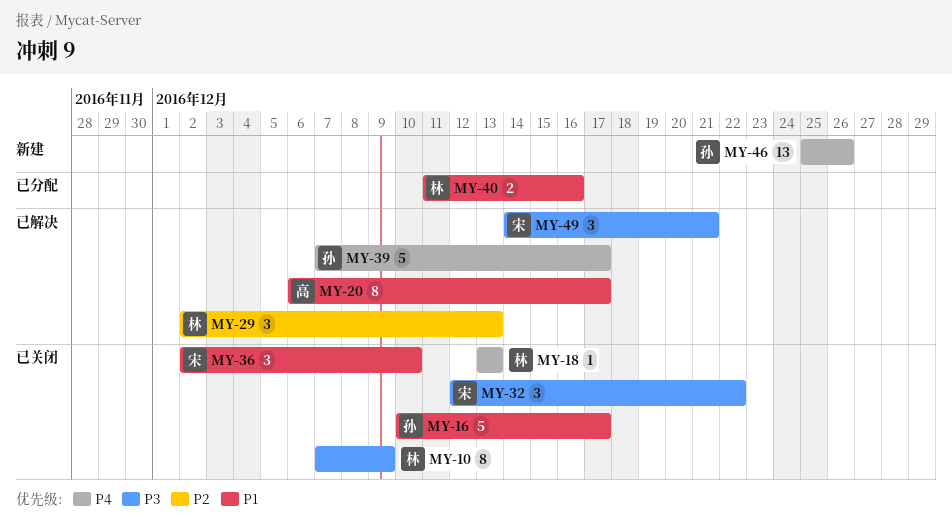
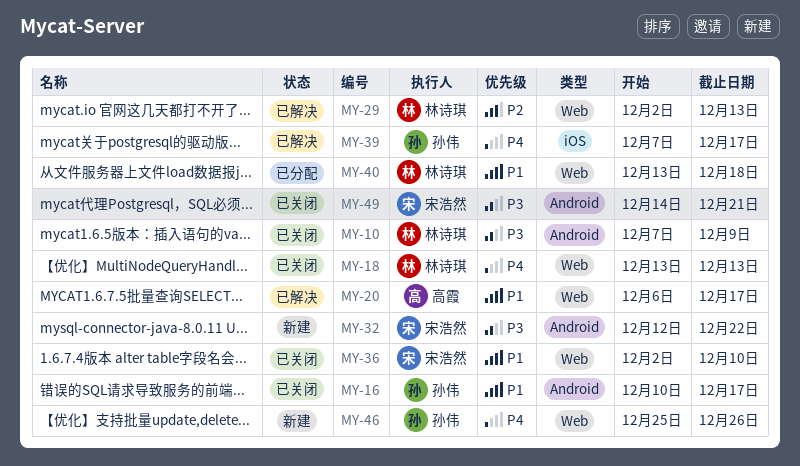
MY-32, status: 已关闭 -> 新建
MY-40, start: Dec 11 -> Dec 13
MY-40, due: Dec 16 -> Dec 18
MY-49, status: 已解决 -> 已关闭

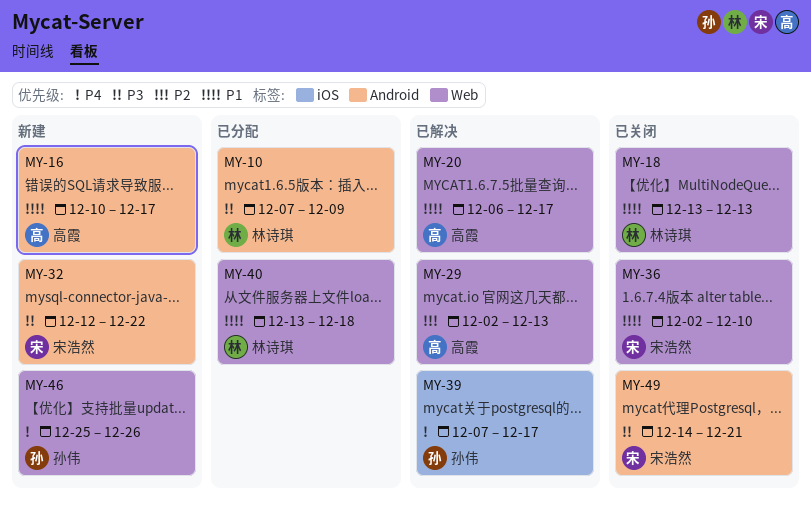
MY-10, status: 已关闭 -> 已分配
MY-16, status: 已关闭 -> 新建
MY-16, owner: 孙伟 -> 高霞
MY-18, priority: P4 -> P1
MY-29, owner: 林诗琪 -> 高霞

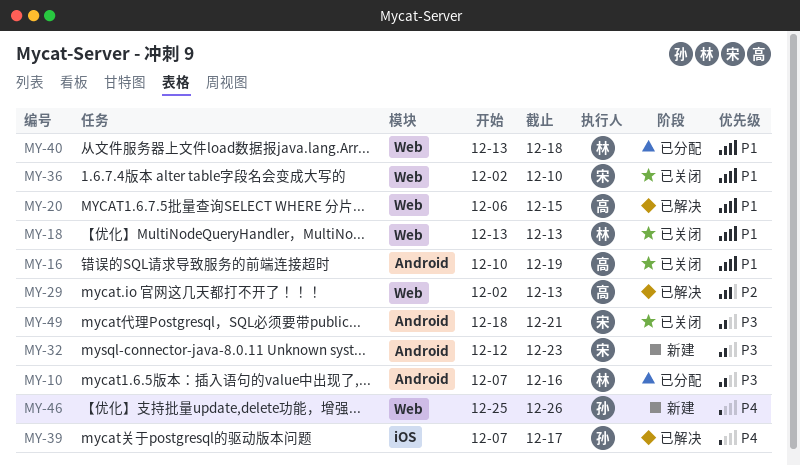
MY-10, due: Dec 9 -> Dec 16
MY-16, status: 新建 -> 已关闭
MY-16, due: Dec 17 -> Dec 19
MY-20, due: Dec 17 -> Dec 15
MY-32, due: Dec 22 -> Dec 23
MY-49, start: Dec 14 -> Dec 18

